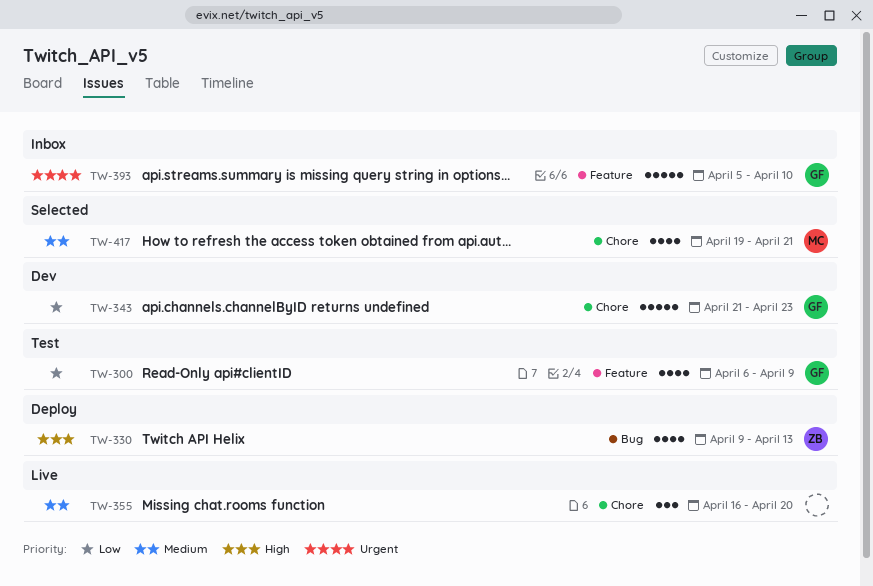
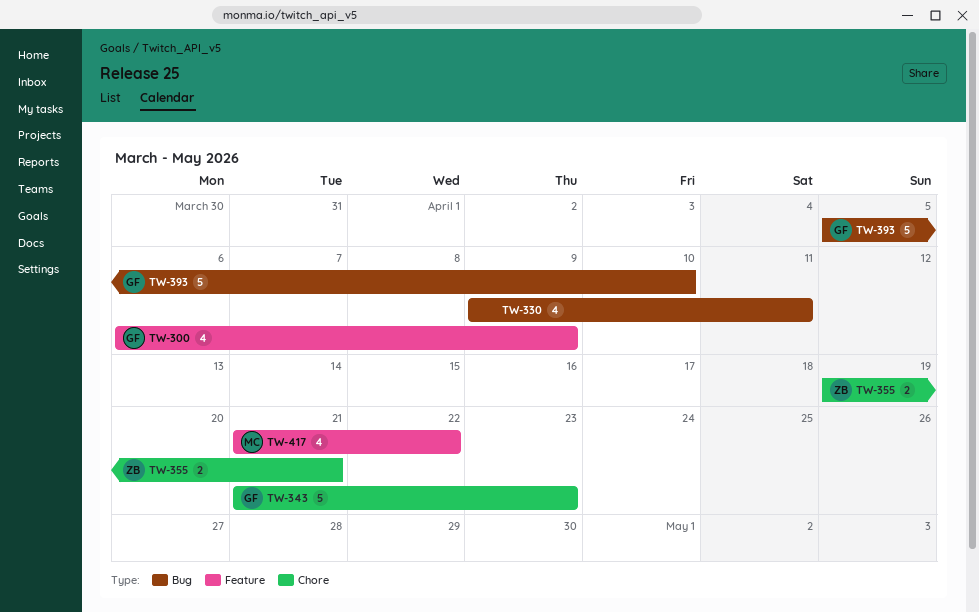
TW-330, owner: ZB -> none
TW-330, due: Apr 13 -> Apr 11
TW-355, owner: none -> ZB
TW-355, estimate: 3 -> 2
TW-355, start: Apr 16 -> Apr 19
TW-355, due: Apr 20 -> Apr 21
TW-393, label: Feature -> Bug
TW-417, label: Chore -> Feature
TW-417, start: Apr 19 -> Apr 21
TW-417, due: Apr 21 -> Apr 22

